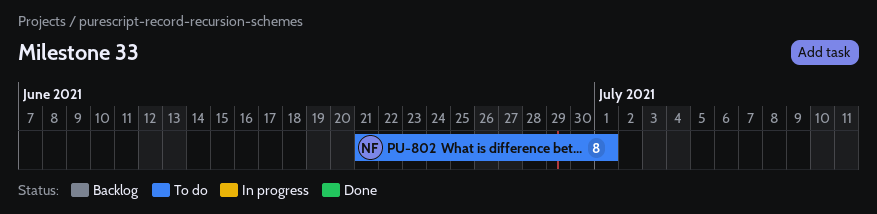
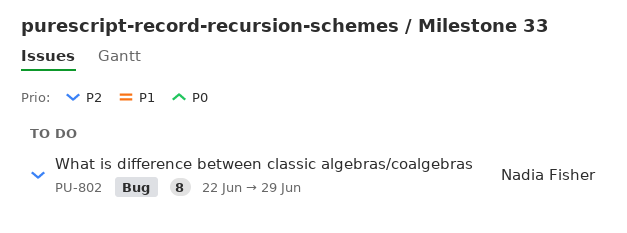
PU-802, start: Jun 21 -> Jun 22
PU-802, due: Jul 1 -> Jun 29

